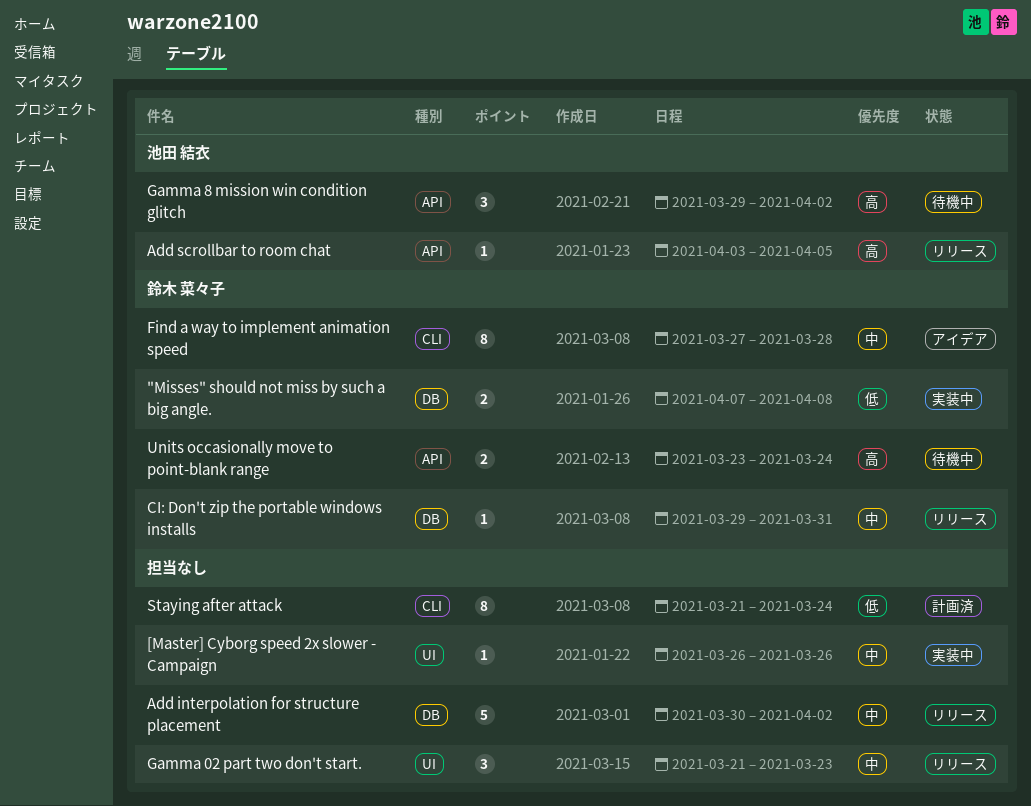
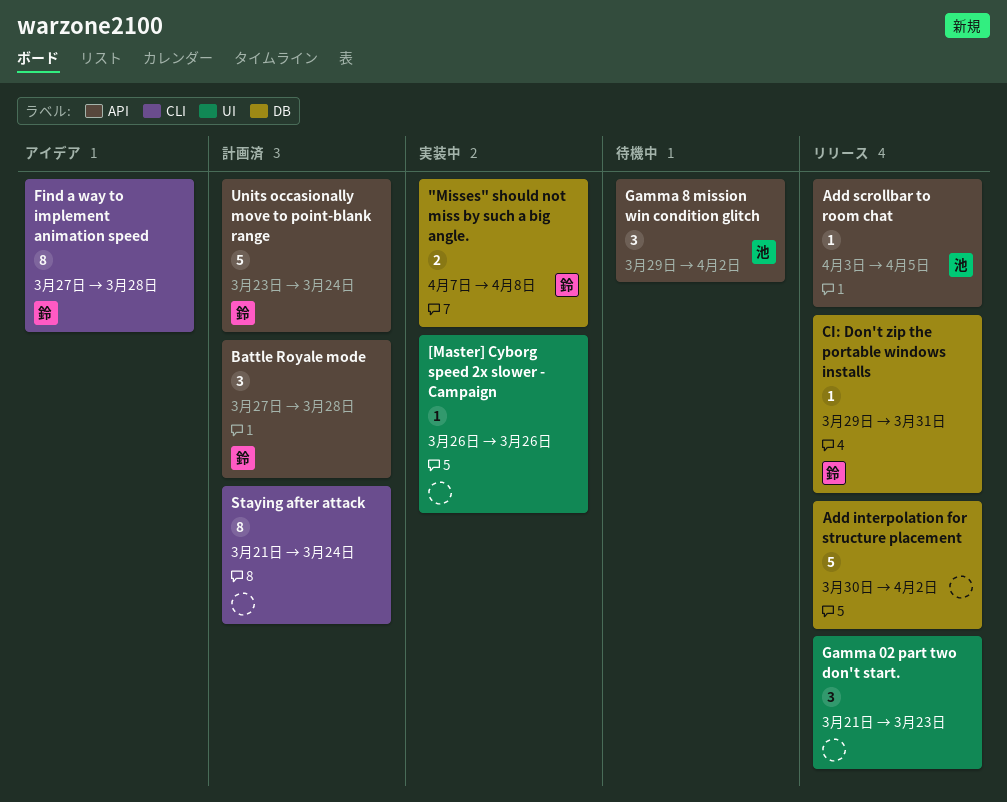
Battle Royale mode: none -> present
Units occasionally move to point-blank range, status: 待機中 -> 計画済
Units occasionally move to point-blank range, estimate: 2 -> 5

